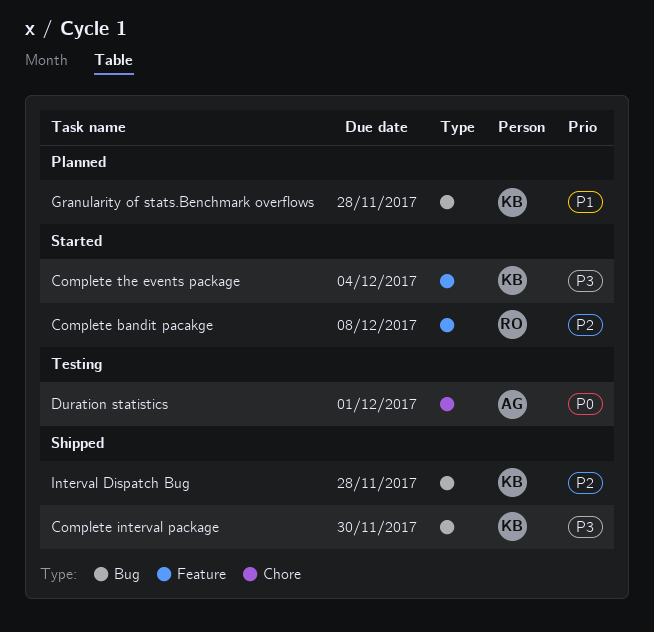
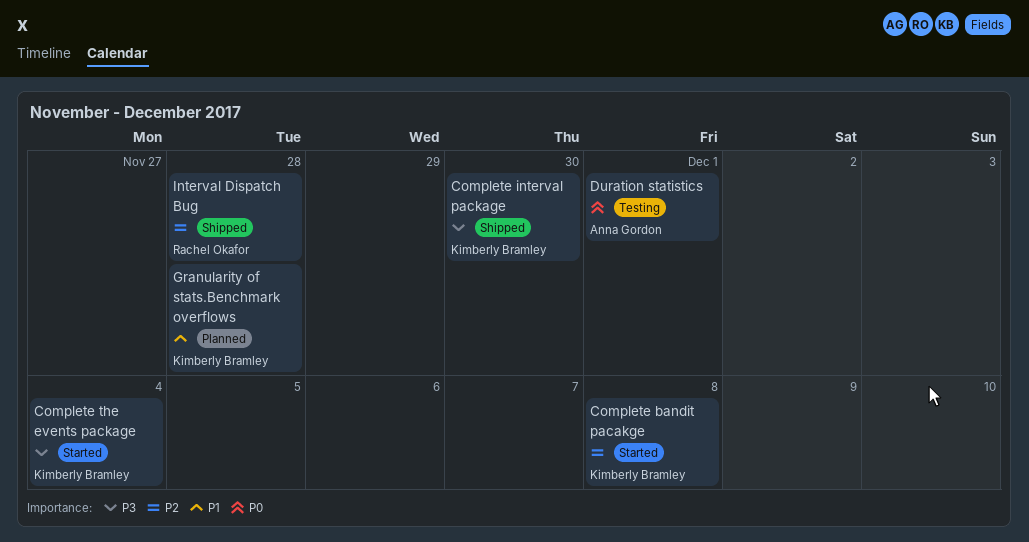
Complete bandit pacakge, owner: Rachel Okafor -> Kimberly Bramley
Interval Dispatch Bug, owner: Kimberly Bramley -> Rachel Okafor

